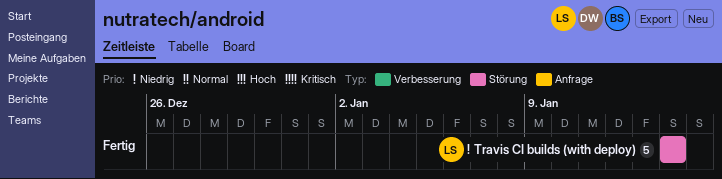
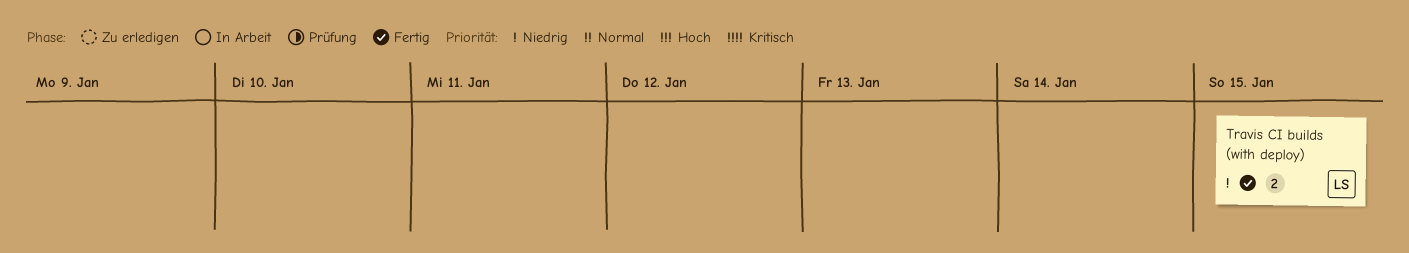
Travis CI builds (with deploy), estimate: 5 -> 2
Travis CI builds (with deploy), due: Jan 14 -> Jan 15

